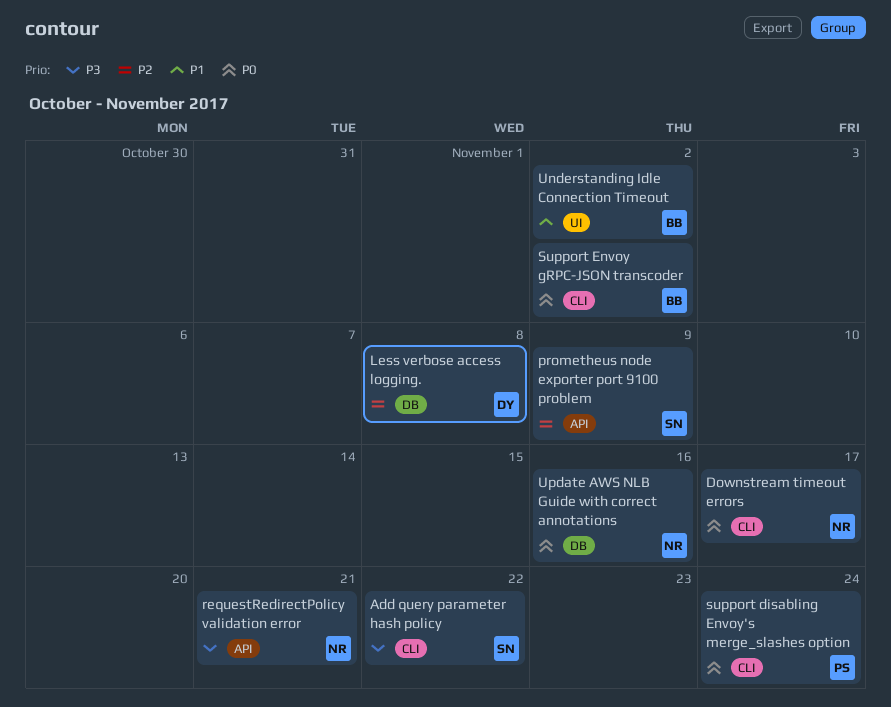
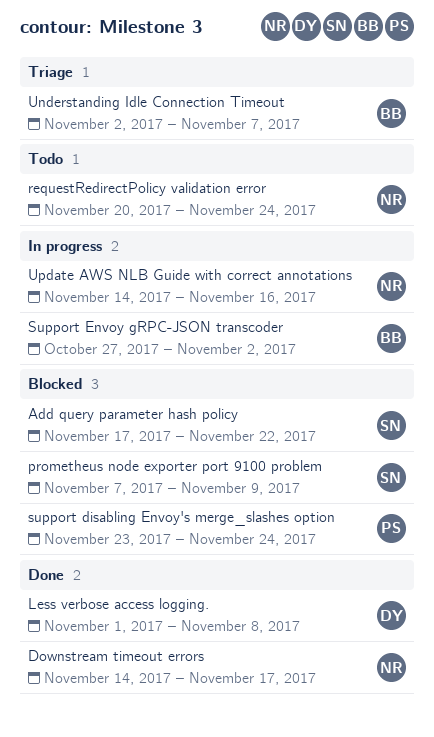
requestRedirectPolicy validation error, due: Nov 21 -> Nov 24
Understanding Idle Connection Timeout, due: Nov 2 -> Nov 7

